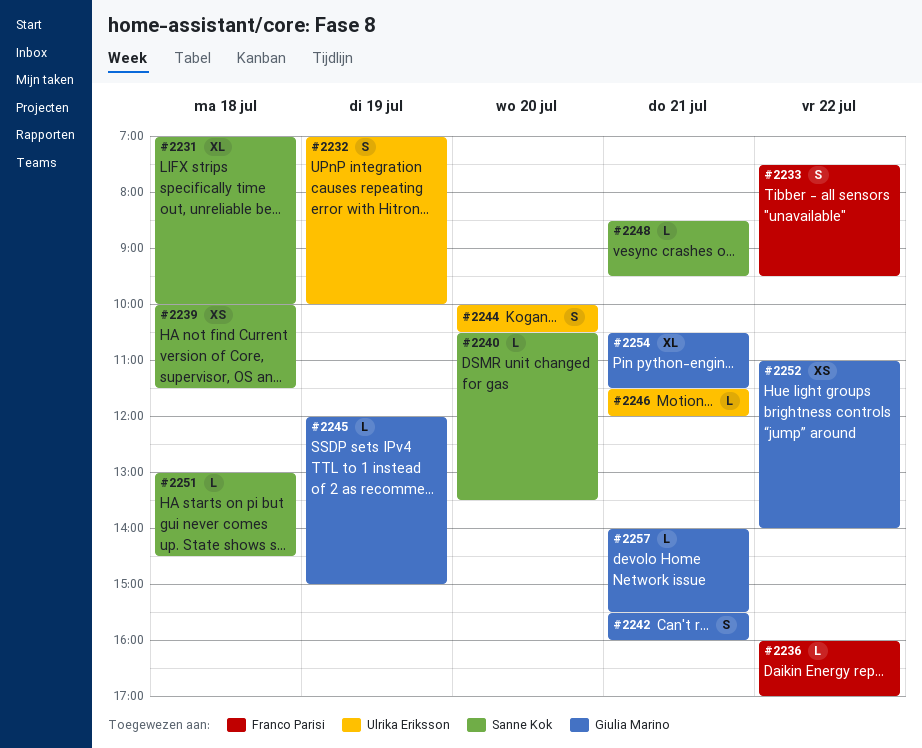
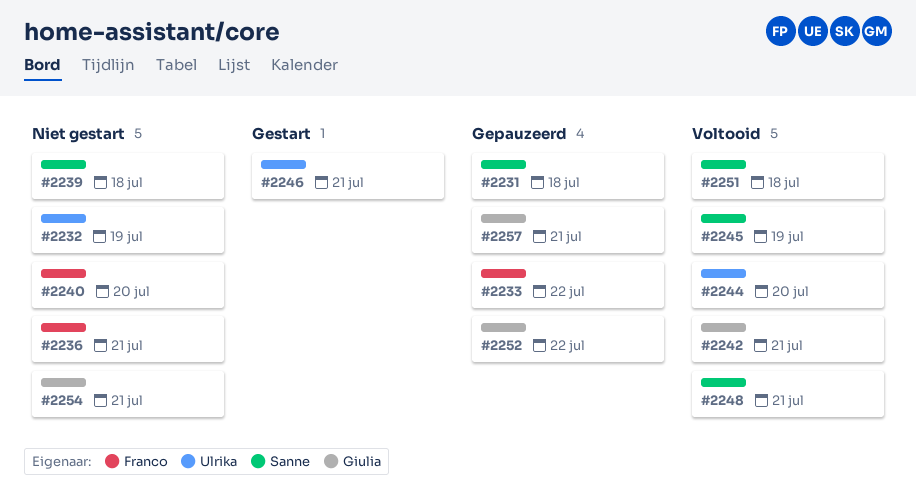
#2236, day: Jul 22 -> Jul 21
#2240, owner: Sanne Kok -> Franco Parisi
#2245, owner: Giulia Marino -> Sanne Kok

